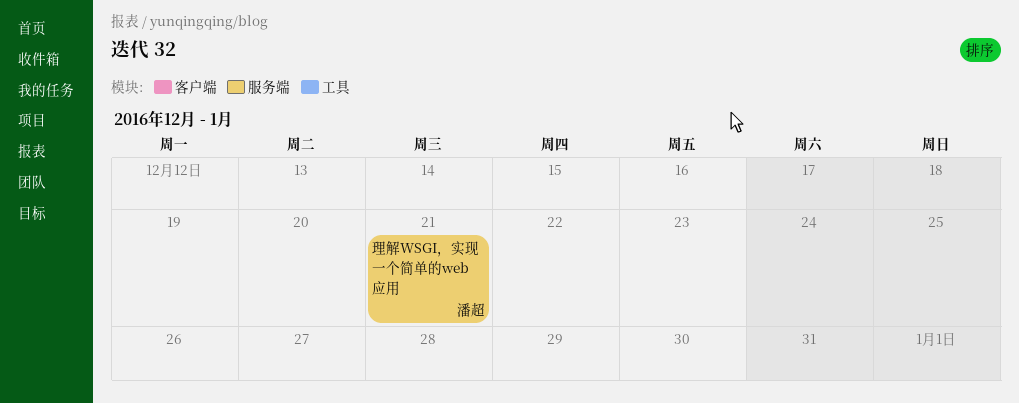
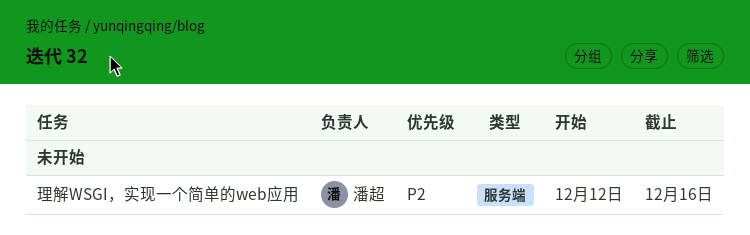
理解WSGI，实现一个简单的web应用, due: Dec 21 -> Dec 16

